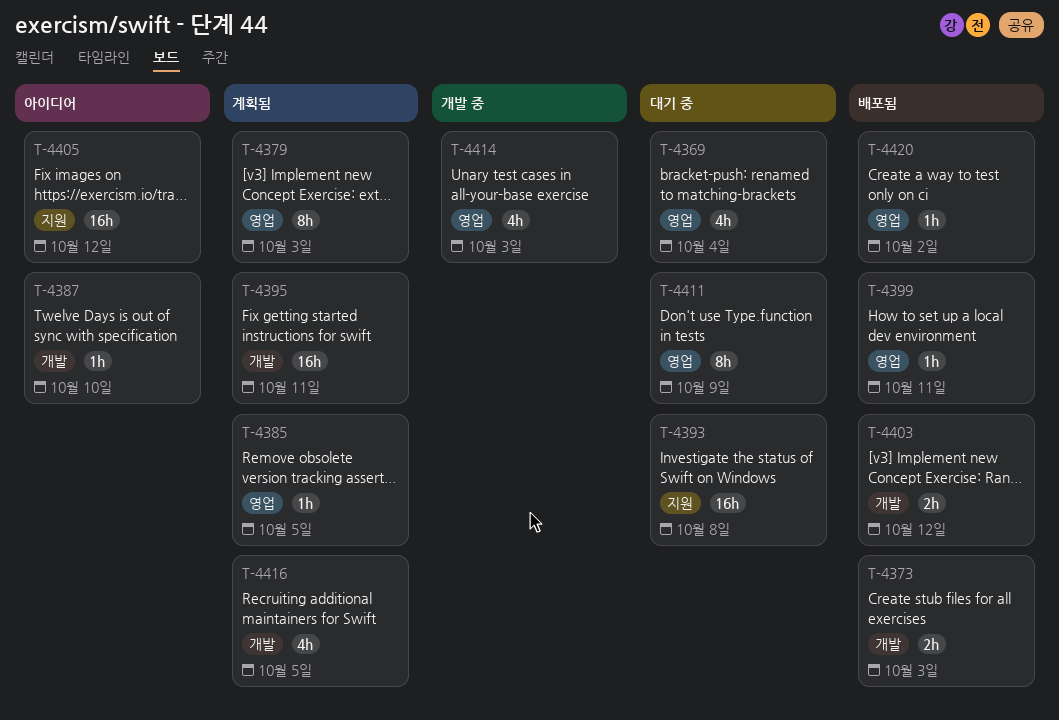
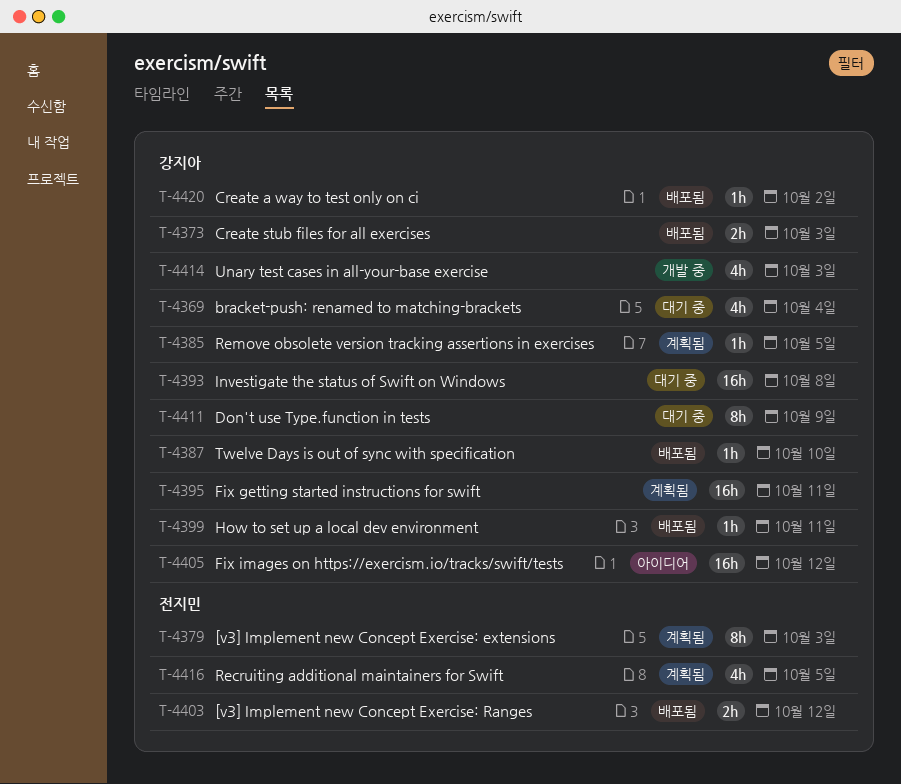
T-4387, status: 아이디어 -> 배포됨

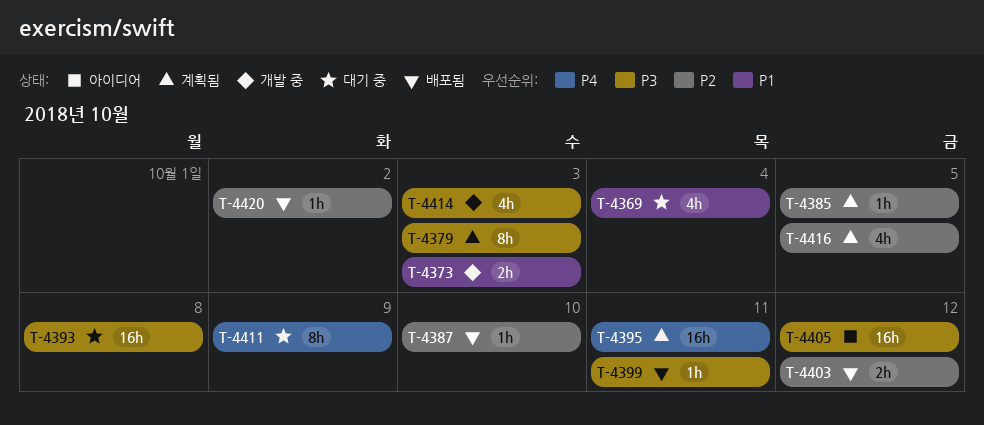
T-4373, status: 배포됨 -> 개발 중

